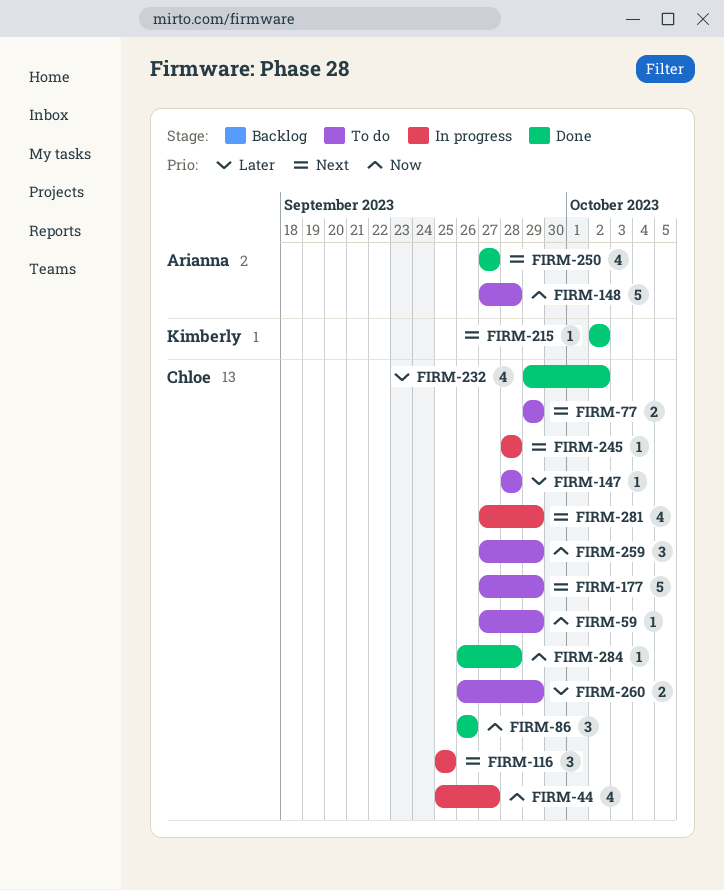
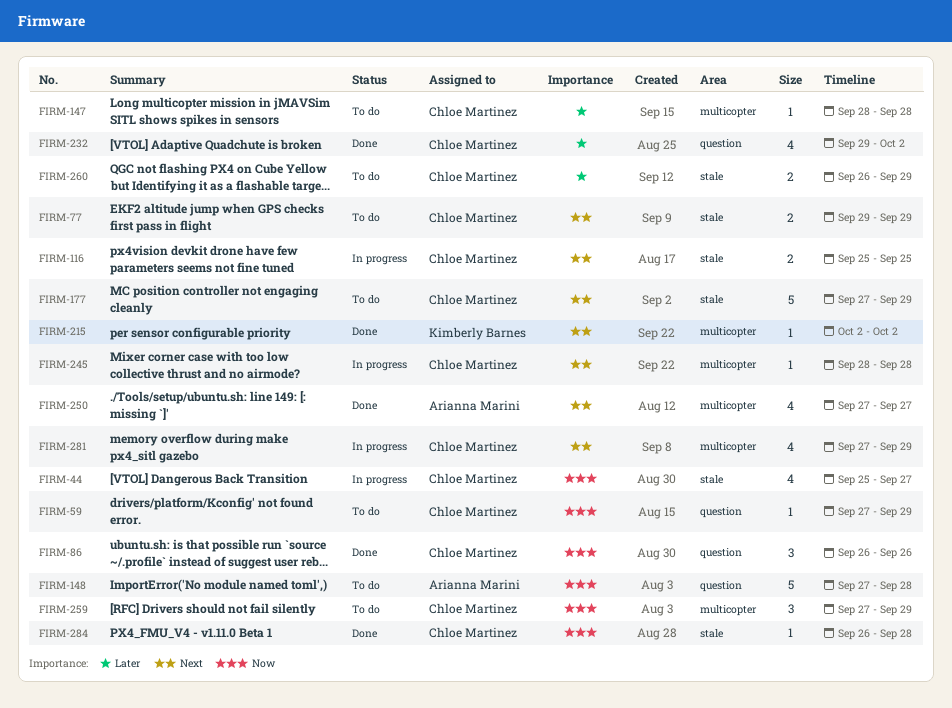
FIRM-116, estimate: 3 -> 2

